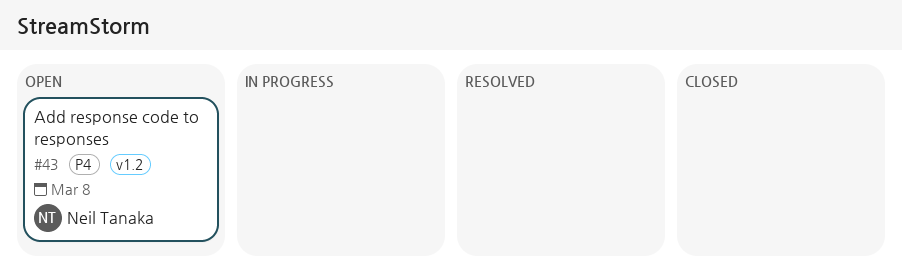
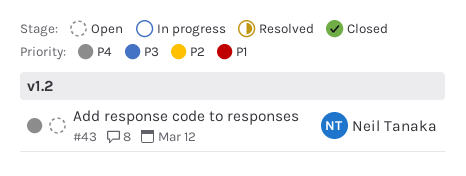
#43, due: Mar 8 -> Mar 12

